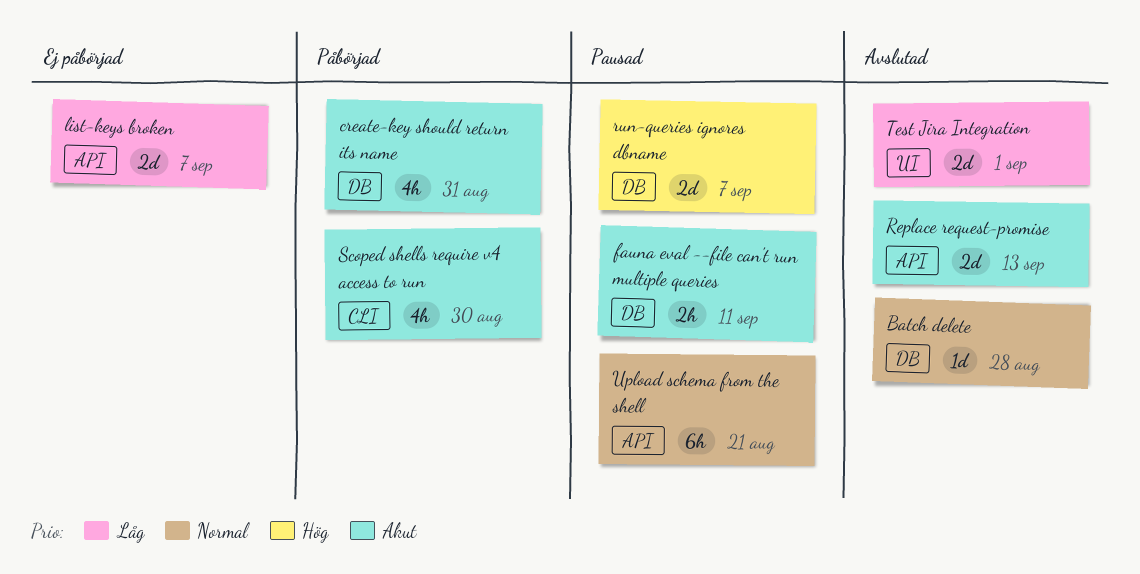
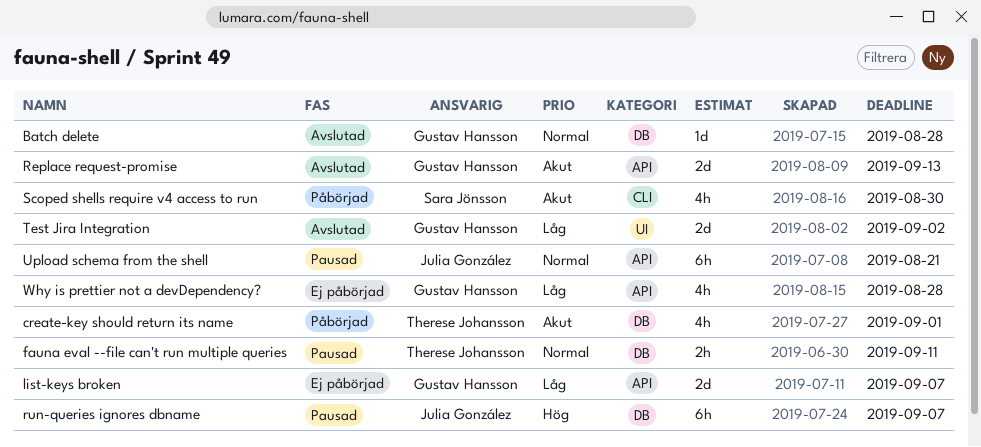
create-key should return its name, due: Aug 31 -> Sep 1
fauna eval --file can't run multiple queries, priority: Akut -> Normal
run-queries ignores dbname, estimate: 2d -> 6h
Test Jira Integration, due: Sep 1 -> Sep 2
Why is prettier not a devDependency?: none -> present

